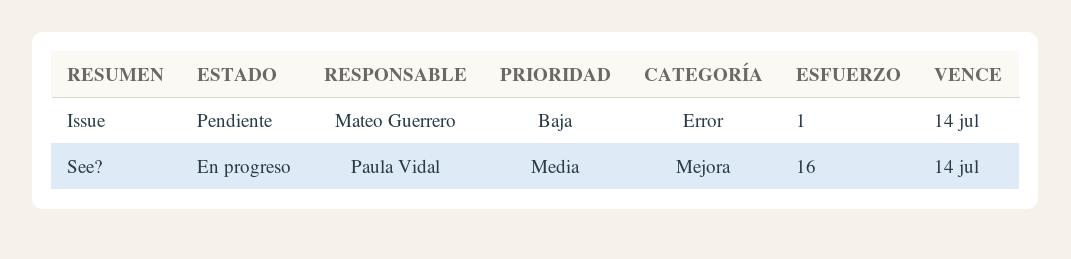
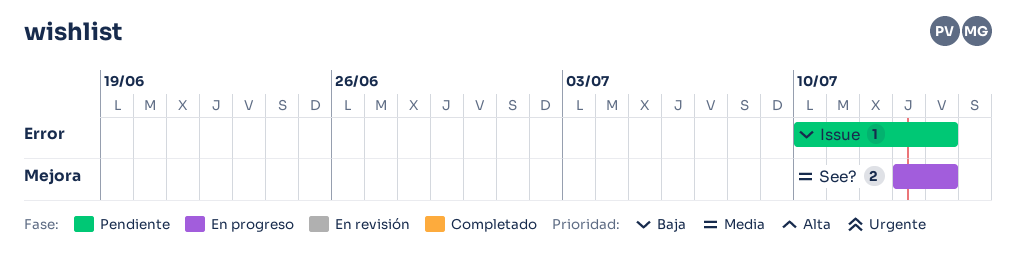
See?, estimate: 16 -> 2

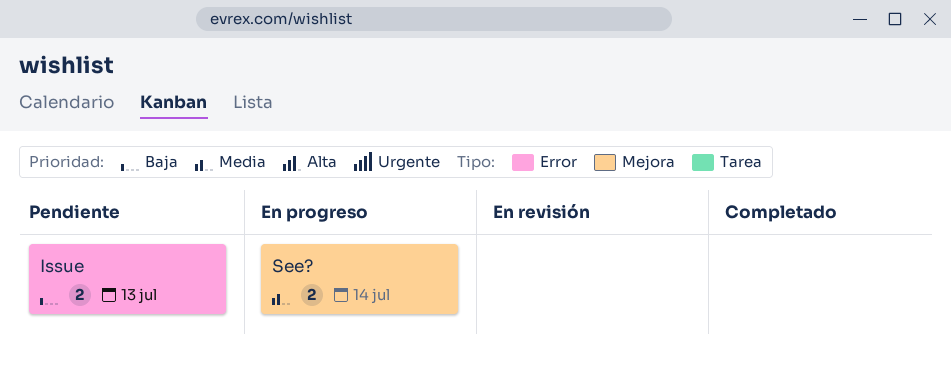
Issue, estimate: 1 -> 2
Issue, due: Jul 14 -> Jul 13

